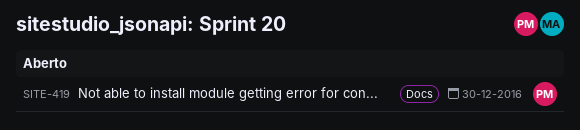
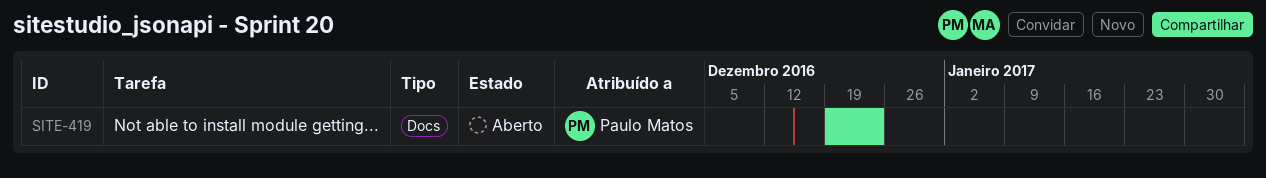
SITE-419, due: Dec 30 -> Dec 23

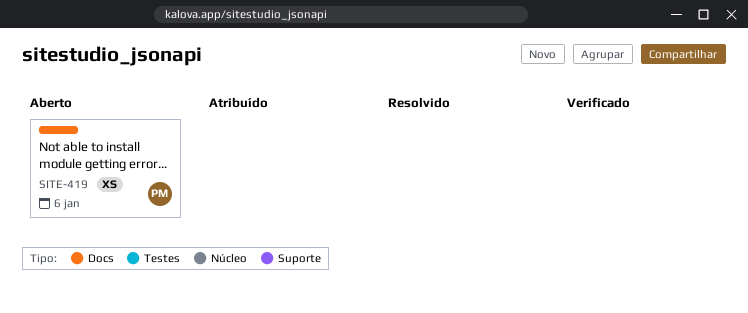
SITE-419, due: Dec 23 -> Jan 6

